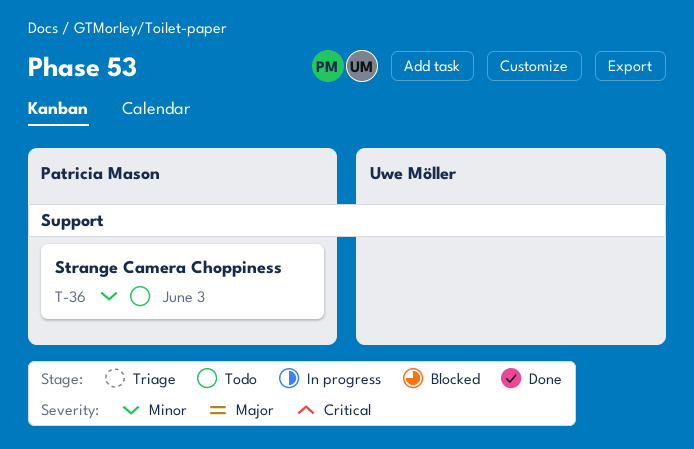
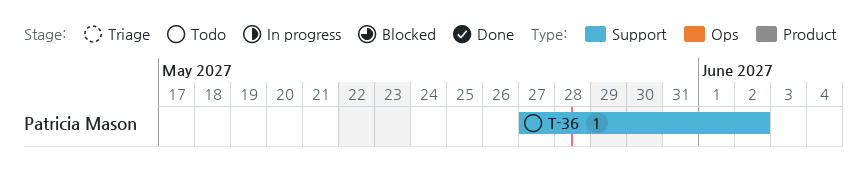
T-36, due: Jun 3 -> Jun 2

